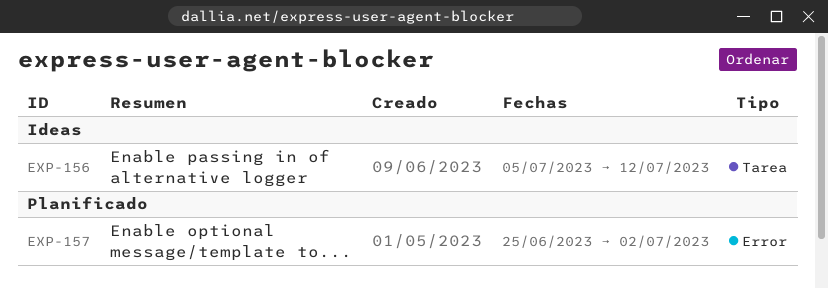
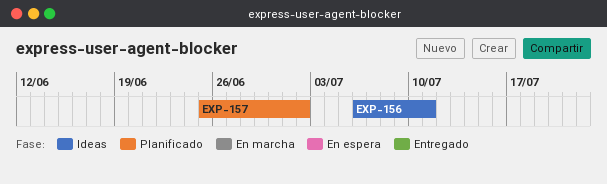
EXP-156, start: Jul 5 -> Jul 6
EXP-156, due: Jul 12 -> Jul 11

